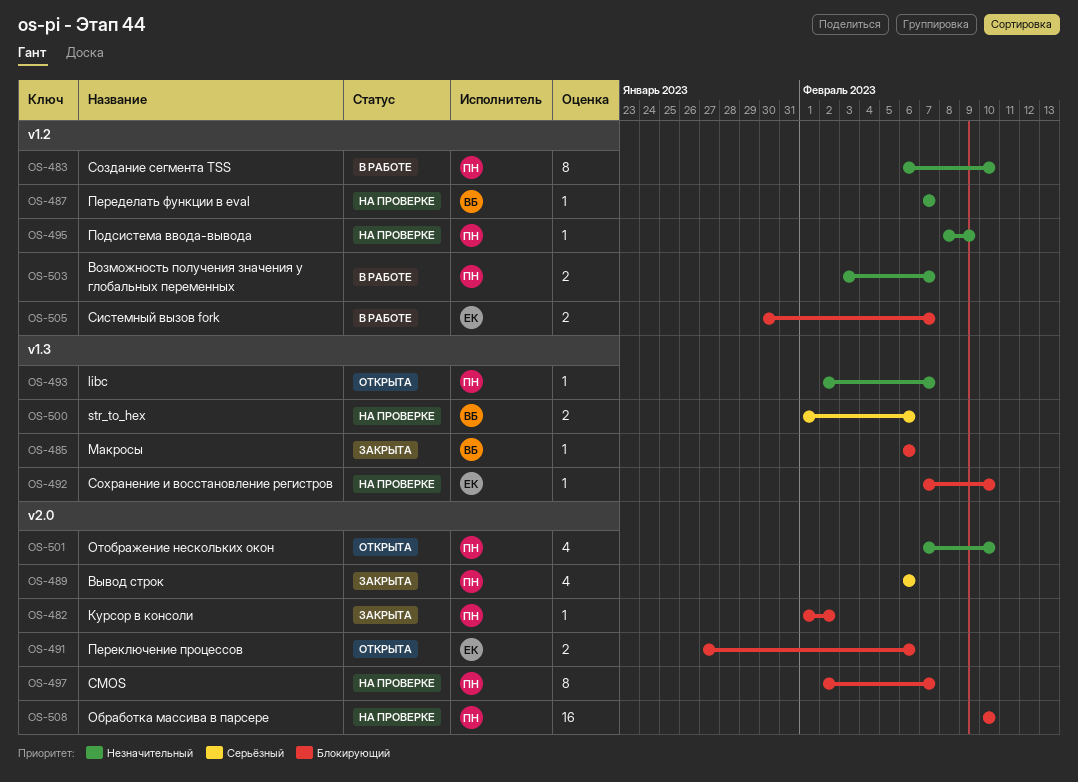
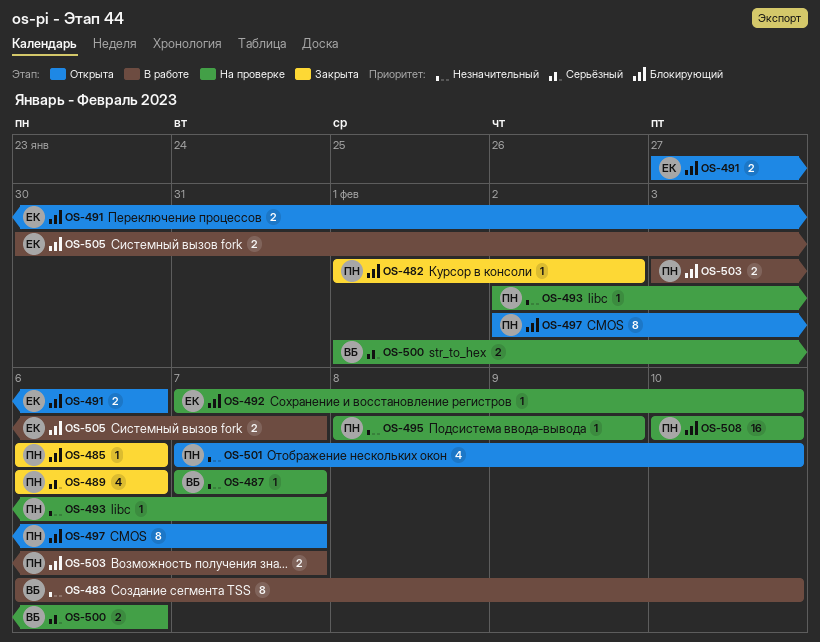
OS-483, owner: ПН -> ВБ
OS-485, owner: ВБ -> ПН
OS-493, status: Открыта -> На проверке
OS-497, status: На проверке -> Открыта
OS-503, priority: Незначительный -> Блокирующий

